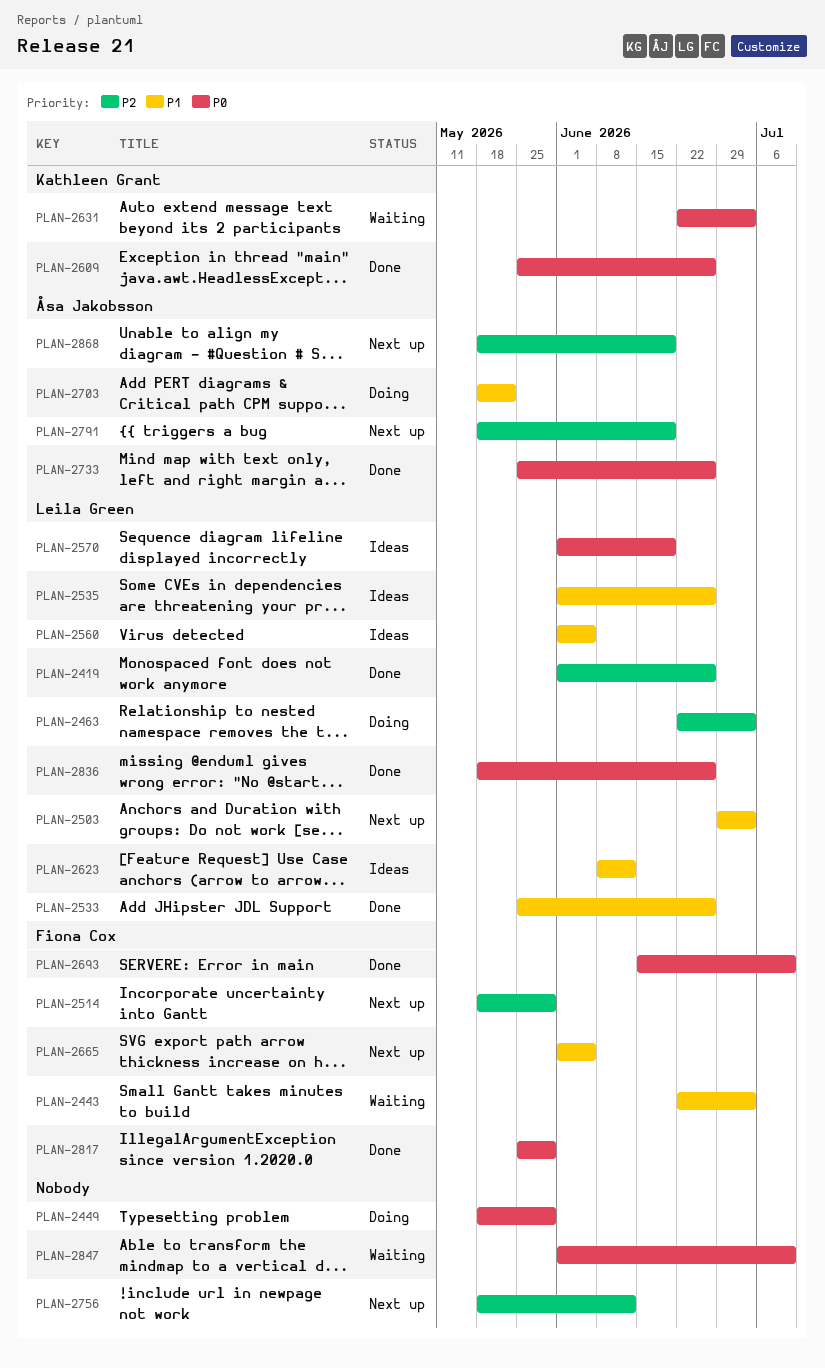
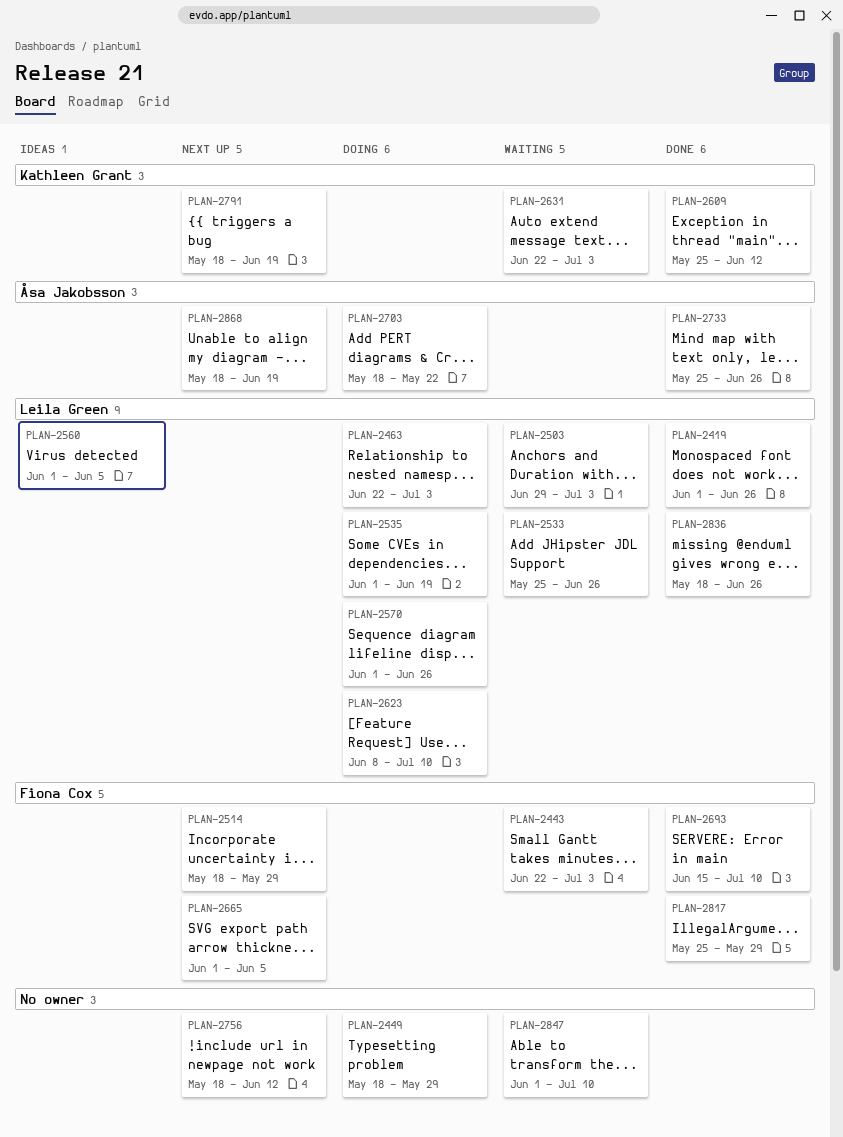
PLAN-2503, status: Next up -> Waiting
PLAN-2533, status: Done -> Waiting
PLAN-2535, status: Ideas -> Doing
PLAN-2535, due: Jun 26 -> Jun 19
PLAN-2570, status: Ideas -> Doing
PLAN-2570, due: Jun 19 -> Jun 26
PLAN-2609, due: Jun 26 -> Jun 12
PLAN-2623, status: Ideas -> Doing
PLAN-2623, due: Jun 12 -> Jul 10
PLAN-2791, owner: Åsa Jakobsson -> Kathleen Grant

